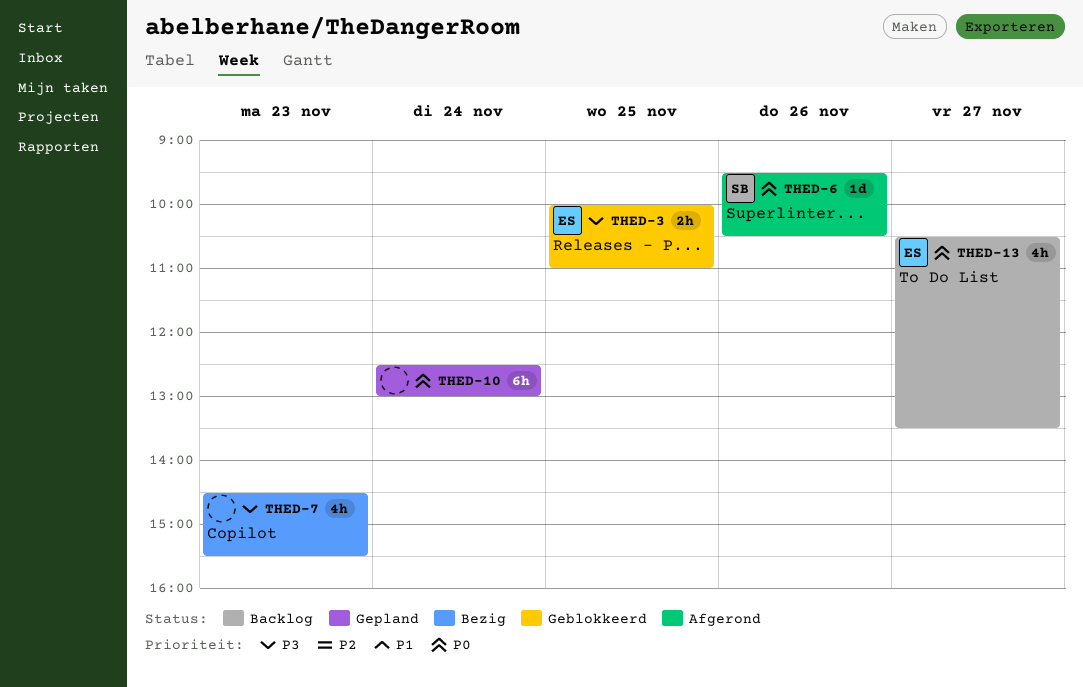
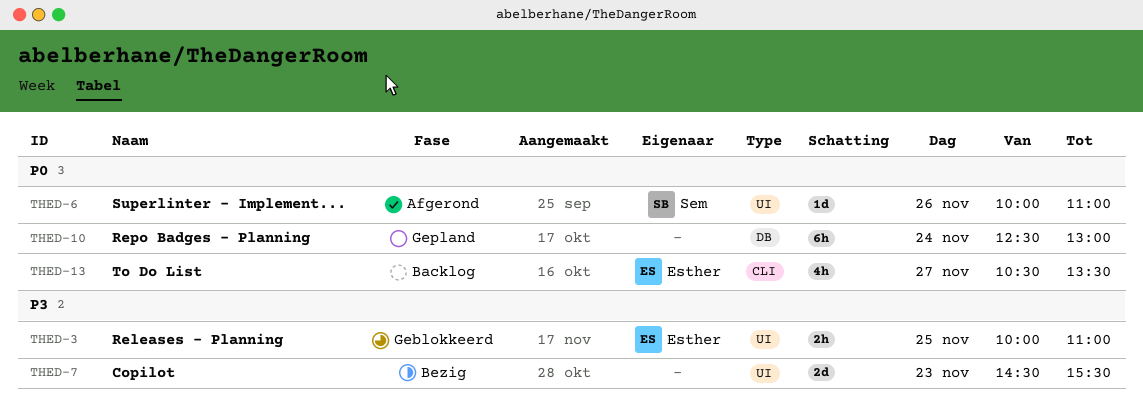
THED-6, begins: 09:30 -> 10:00
THED-6, ends: 10:30 -> 11:00
THED-7, estimate: 4h -> 2d

